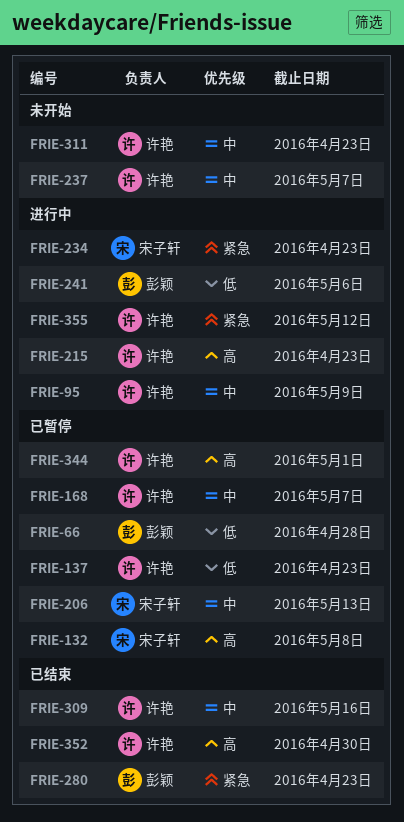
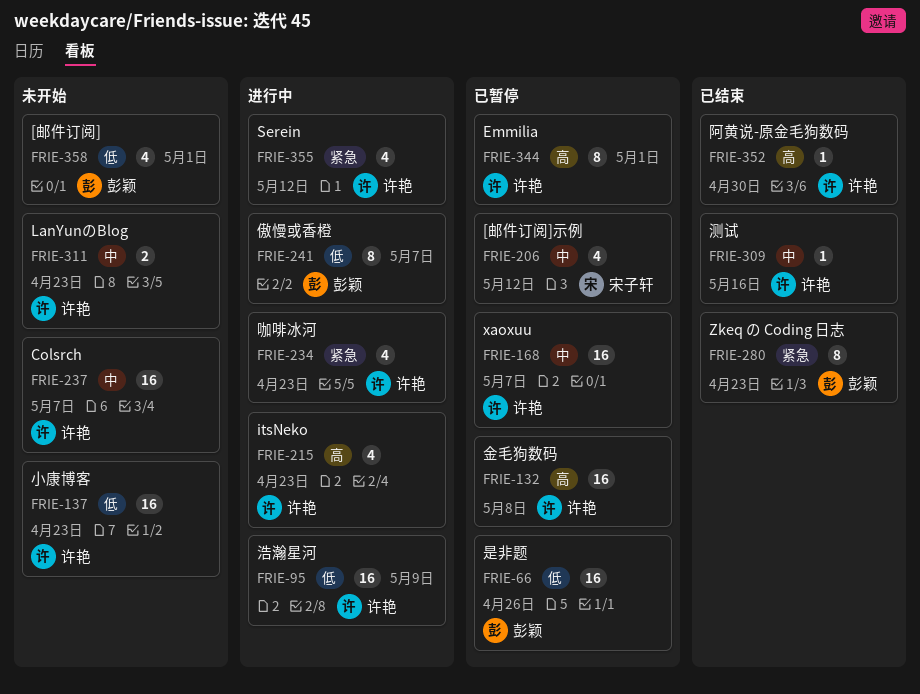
FRIE-66, due: Apr 28 -> Apr 26
FRIE-95, priority: 中 -> 低
FRIE-132, owner: 宋子轩 -> 许艳
FRIE-137, status: 已暂停 -> 未开始
FRIE-206, due: May 13 -> May 12
FRIE-234, owner: 宋子轩 -> 许艳
FRIE-241, due: May 6 -> May 7
FRIE-358: none -> present

